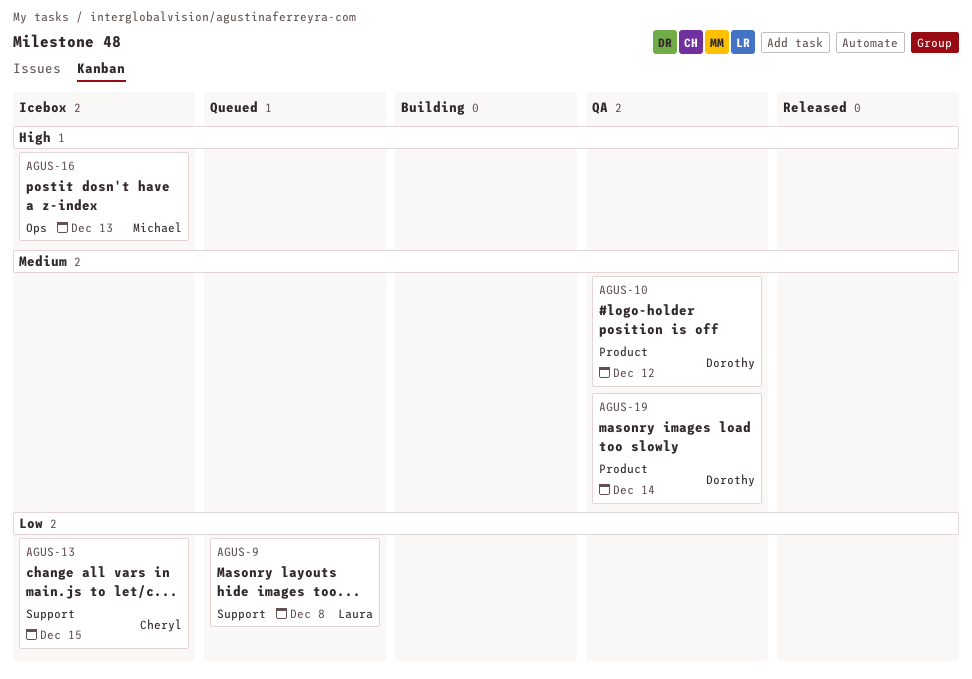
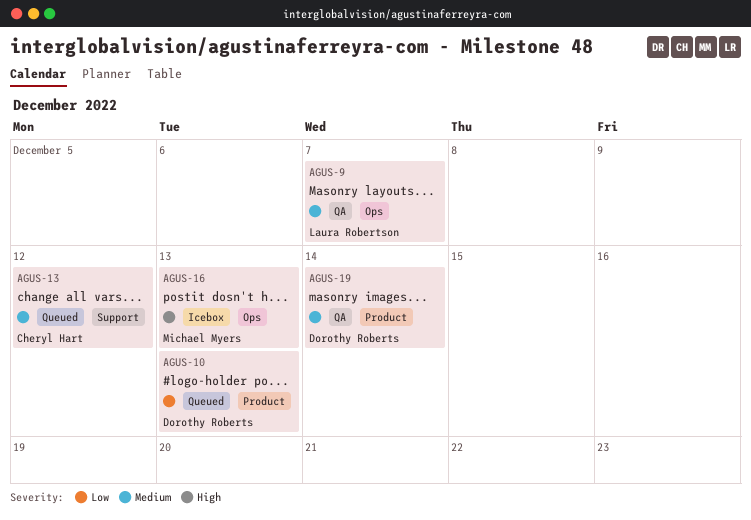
AGUS-9, status: Queued -> QA
AGUS-9, priority: Low -> Medium
AGUS-9, label: Support -> Ops
AGUS-9, due: Dec 8 -> Dec 7
AGUS-10, status: QA -> Queued
AGUS-10, priority: Medium -> Low
AGUS-10, due: Dec 12 -> Dec 13
AGUS-13, status: Icebox -> Queued
AGUS-13, priority: Low -> Medium
AGUS-13, due: Dec 15 -> Dec 12

